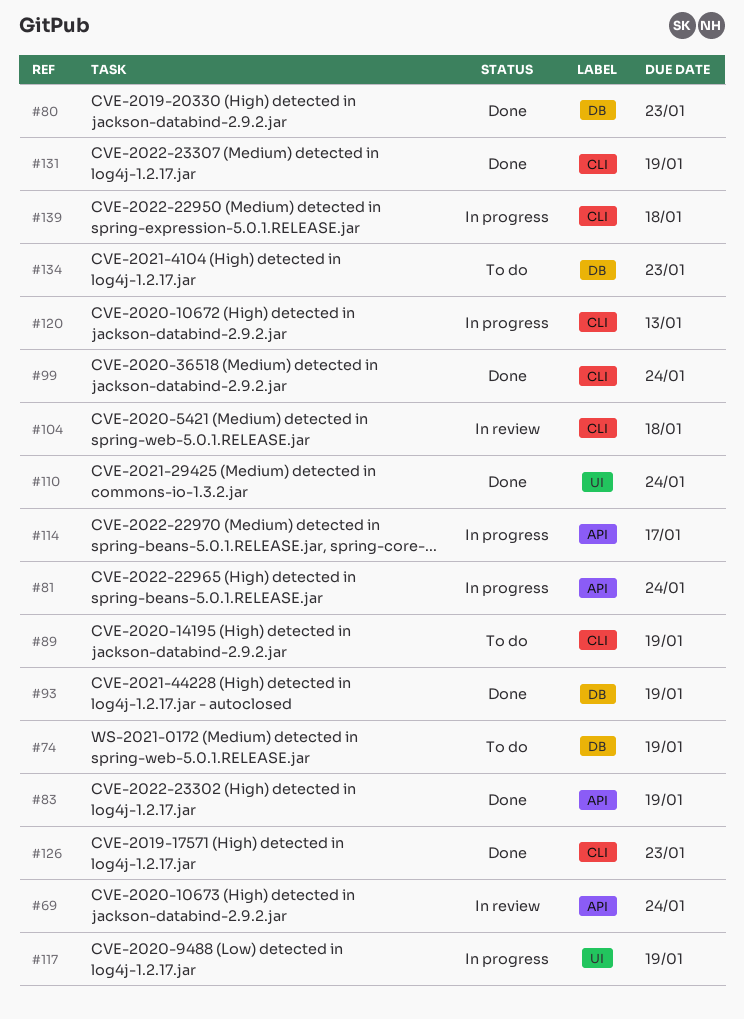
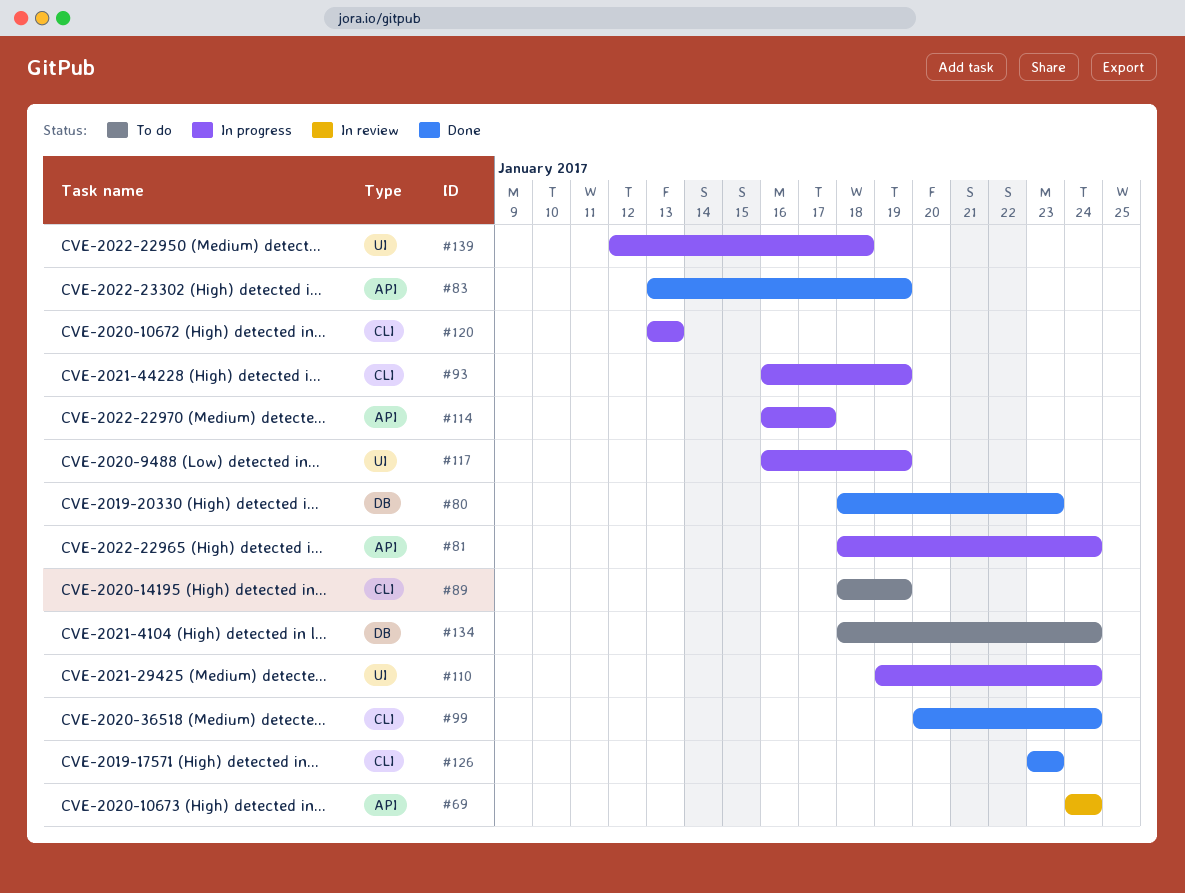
#74: present -> none
#93, status: Done -> In progress
#93, label: DB -> CLI
#104: present -> none
#110, status: Done -> In progress
#131: present -> none
#134, due: Jan 23 -> Jan 24
#139, label: CLI -> UI

